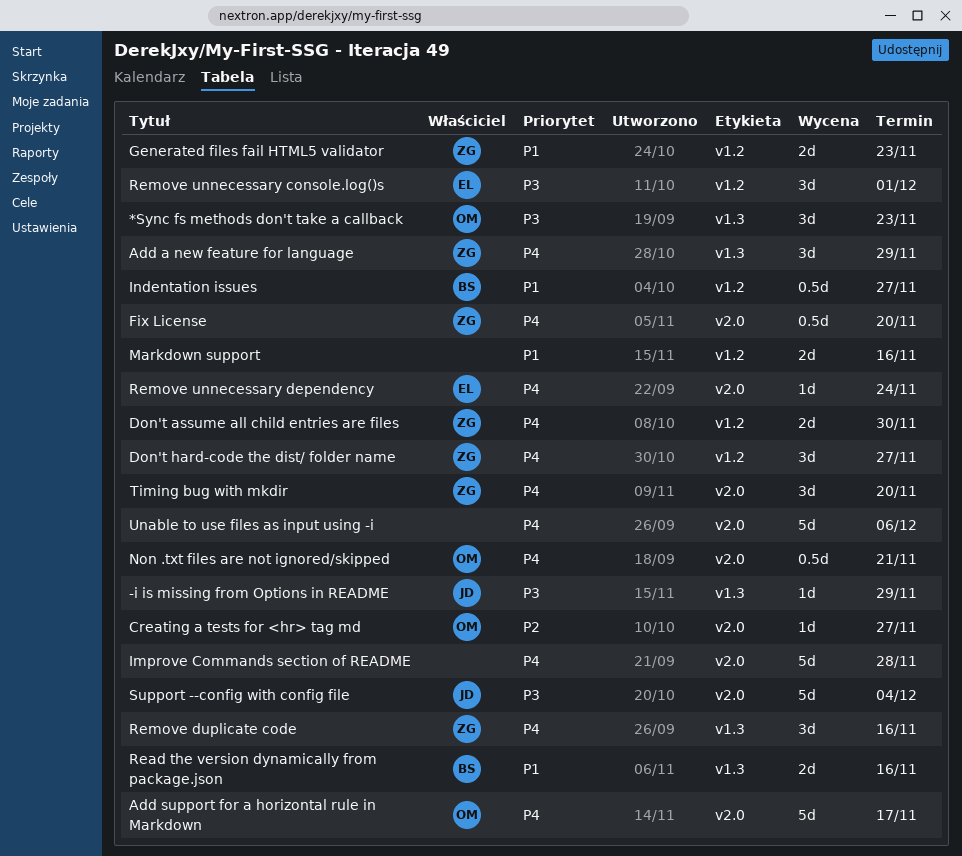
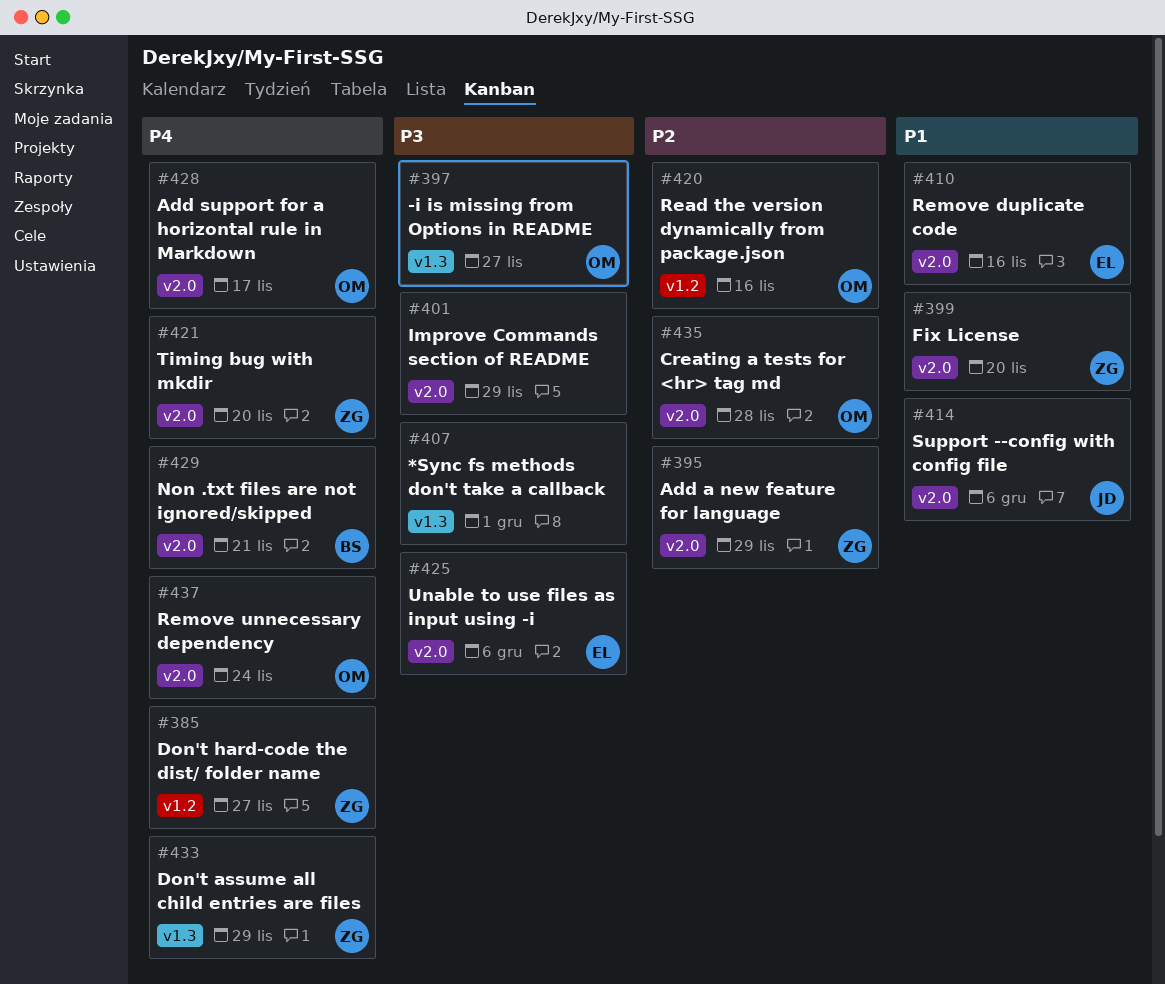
*Sync fs methods don't take a callback, owner: OM -> none
*Sync fs methods don't take a callback, due: Nov 23 -> Dec 1
-i is missing from Options in README, owner: JD -> OM
-i is missing from Options in README, due: Nov 29 -> Nov 27
Add a new feature for language, priority: P4 -> P2
Add a new feature for language, label: v1.3 -> v2.0
Creating a tests for <hr> tag md, due: Nov 27 -> Nov 28
Don't assume all child entries are files, label: v1.2 -> v1.3
Don't assume all child entries are files, due: Nov 30 -> Nov 29
Fix License, priority: P4 -> P1
Generated files fail HTML5 validator: present -> none
Improve Commands section of README, priority: P4 -> P3
Improve Commands section of README, due: Nov 28 -> Nov 29
Indentation issues: present -> none
Markdown support: present -> none
Non .txt files are not ignored/skipped, owner: OM -> BS
Read the version dynamically from package.json, owner: BS -> OM
Read the version dynamically from package.json, priority: P1 -> P2
Read the version dynamically from package.json, label: v1.3 -> v1.2
Remove duplicate code, owner: ZG -> EL
Remove duplicate code, priority: P4 -> P1
Remove duplicate code, label: v1.3 -> v2.0
Remove unnecessary console.log()s: present -> none
Remove unnecessary dependency, owner: EL -> OM
Support --config with config file, priority: P3 -> P1
Support --config with config file, due: Dec 4 -> Dec 6
Unable to use files as input using -i, owner: none -> EL
Unable to use files as input using -i, priority: P4 -> P3

